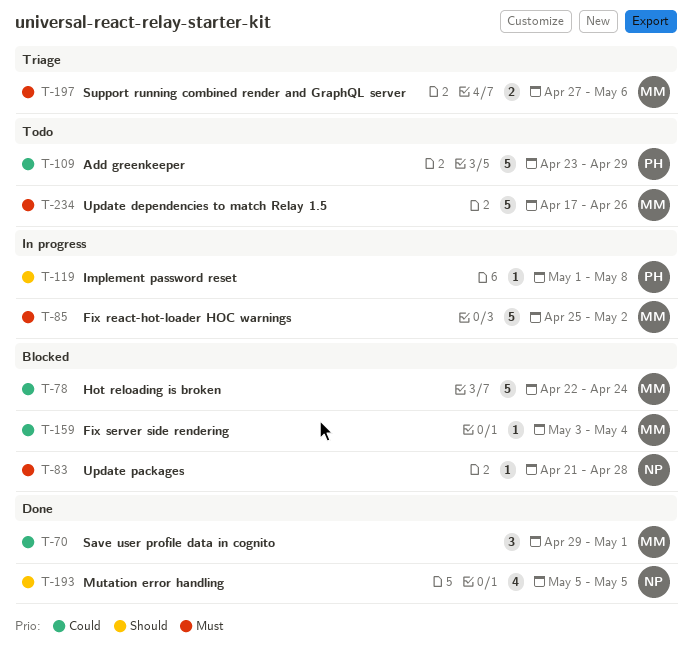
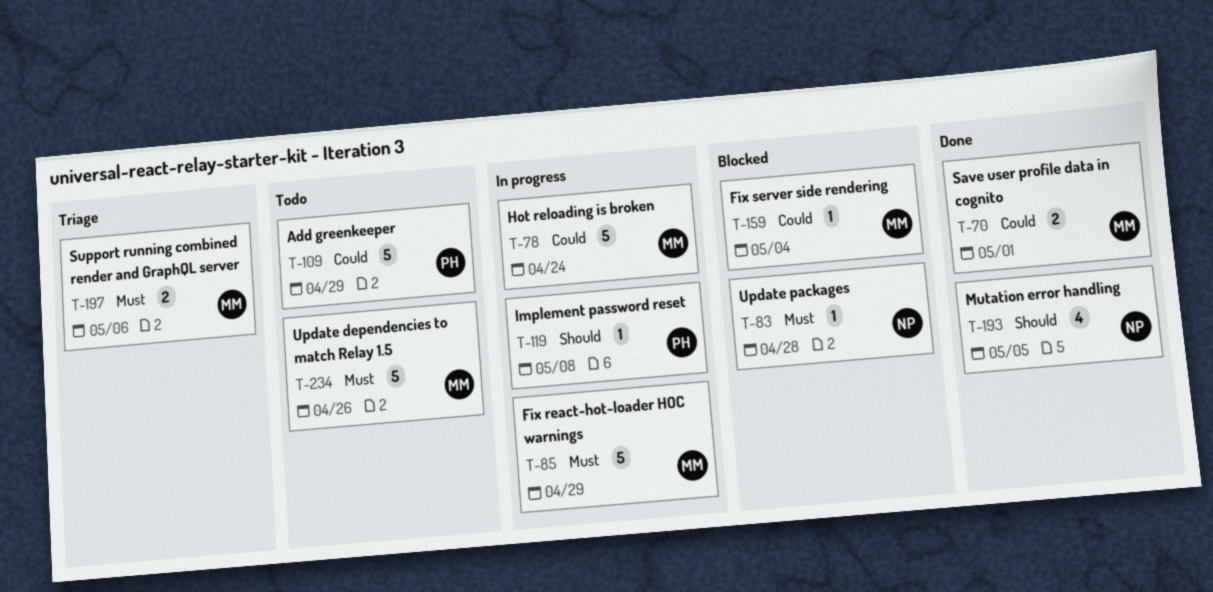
T-70, estimate: 3 -> 2
T-78, status: Blocked -> In progress
T-85, due: May 2 -> Apr 29

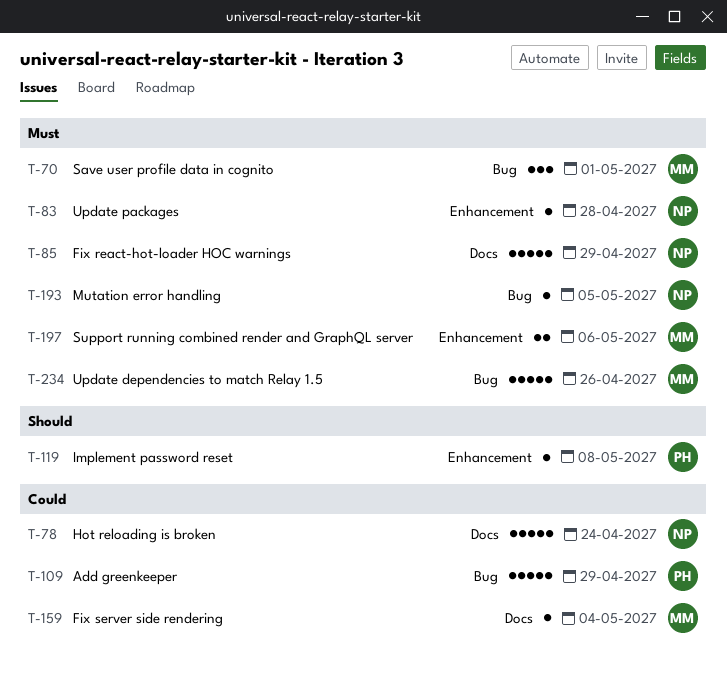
T-70, priority: Could -> Must
T-70, estimate: 2 -> 3
T-78, owner: MM -> NP
T-85, owner: MM -> NP
T-193, priority: Should -> Must
T-193, estimate: 4 -> 1

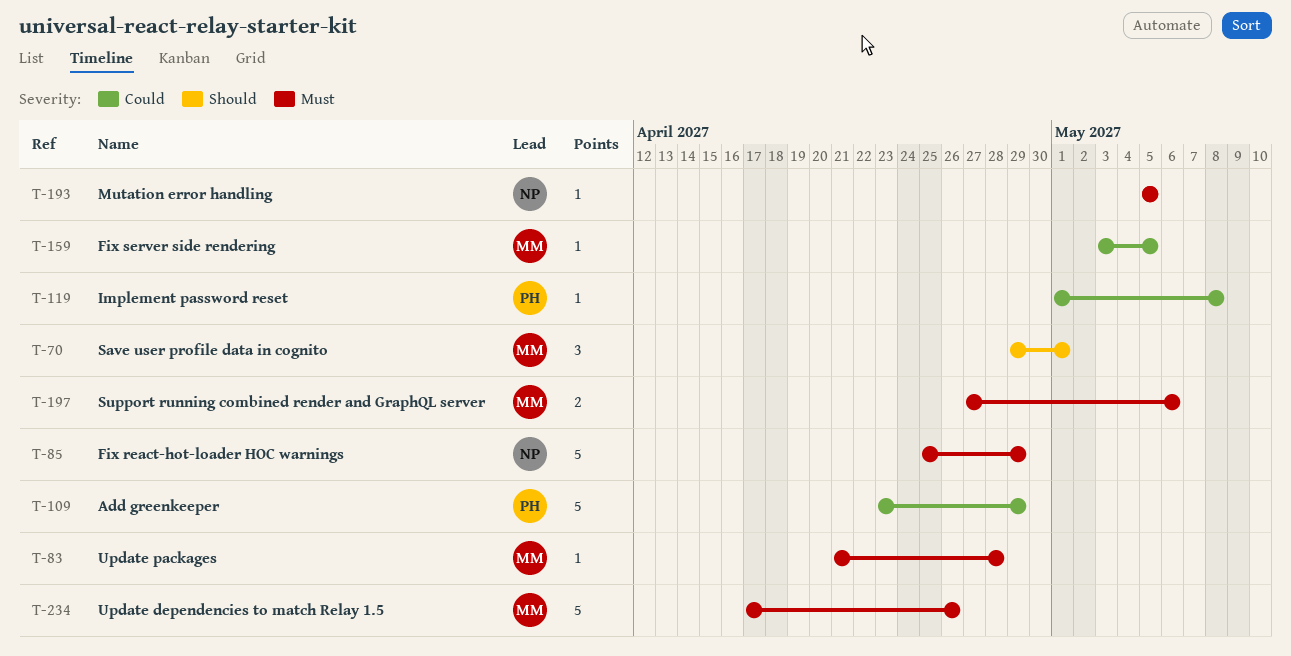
T-70, priority: Must -> Should
T-78: present -> none
T-83, owner: NP -> MM
T-119, priority: Should -> Could
T-159, due: May 4 -> May 5

